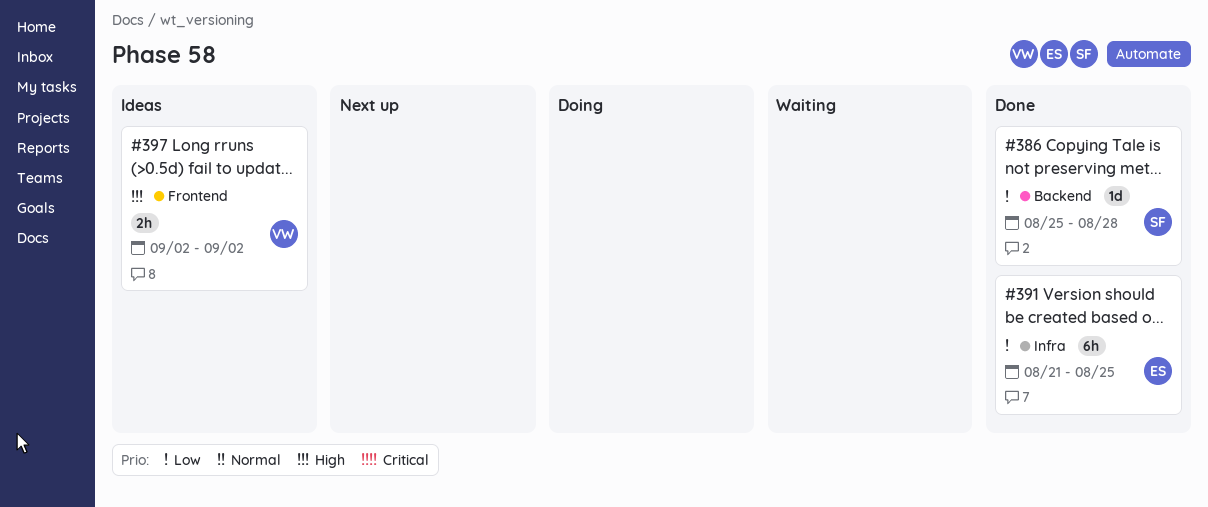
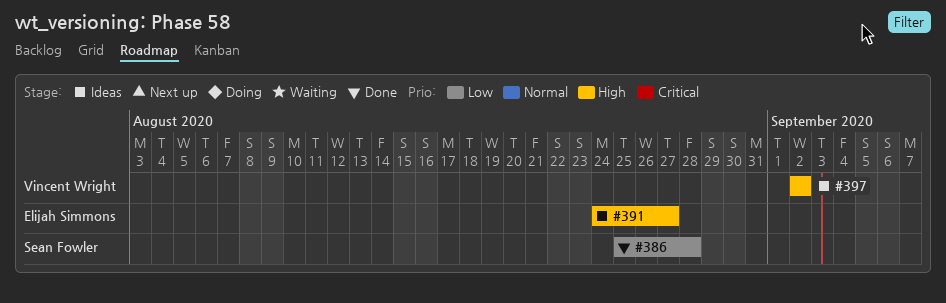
#391, status: Done -> Ideas
#391, priority: Low -> High
#391, start: Aug 21 -> Aug 24
#391, due: Aug 25 -> Aug 27

